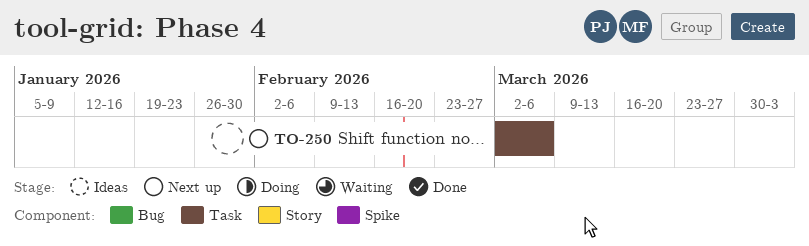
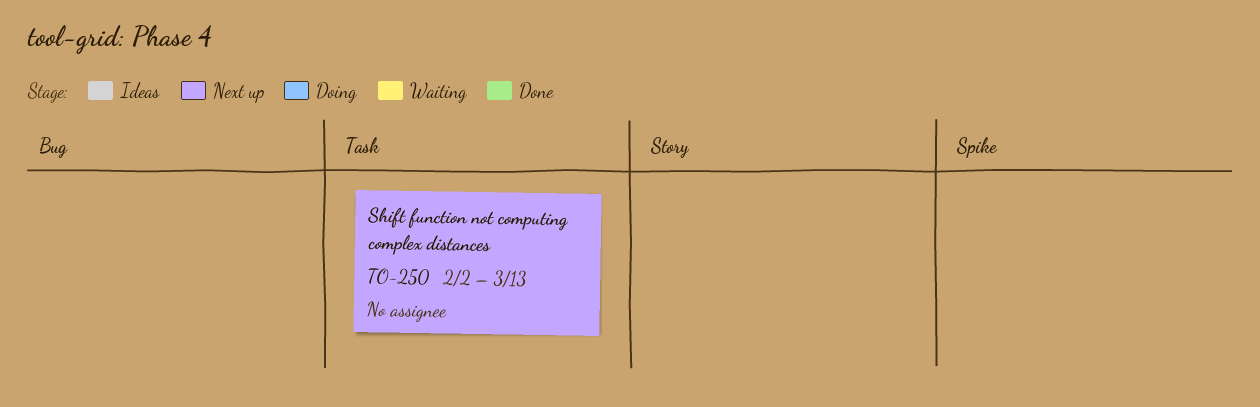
TO-250, start: Mar 2 -> Feb 2
TO-250, due: Mar 6 -> Mar 13

